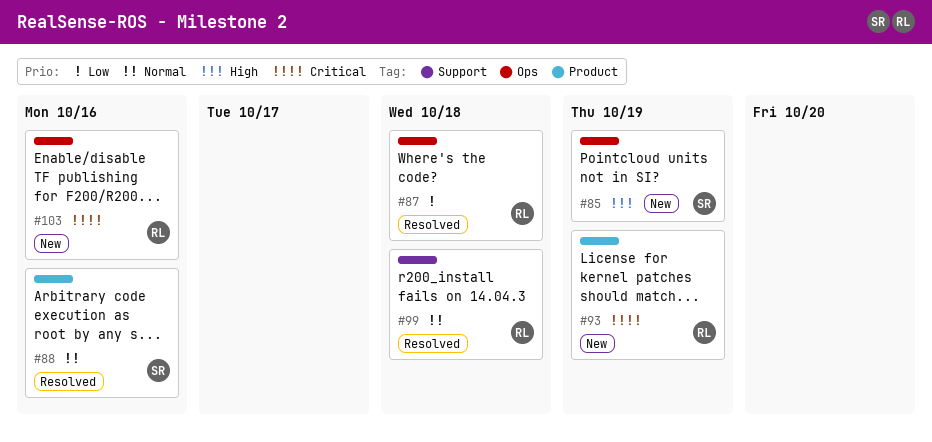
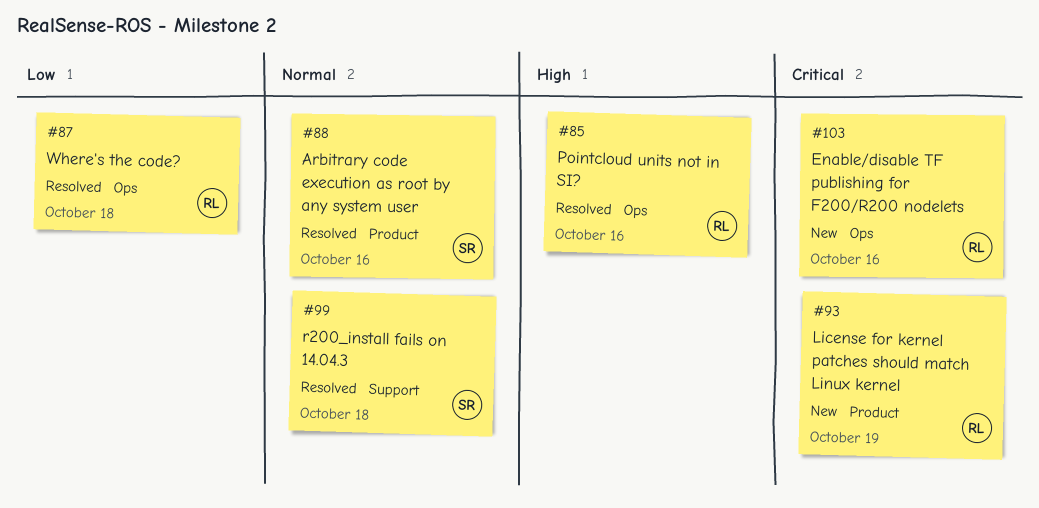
#85, status: New -> Resolved
#85, owner: SR -> RL
#85, due: Oct 19 -> Oct 16
#99, owner: RL -> SR

